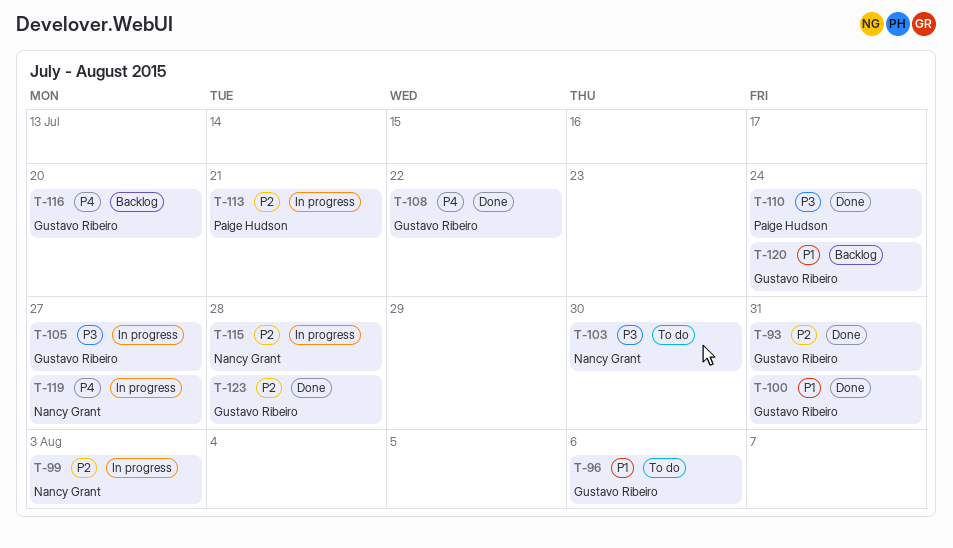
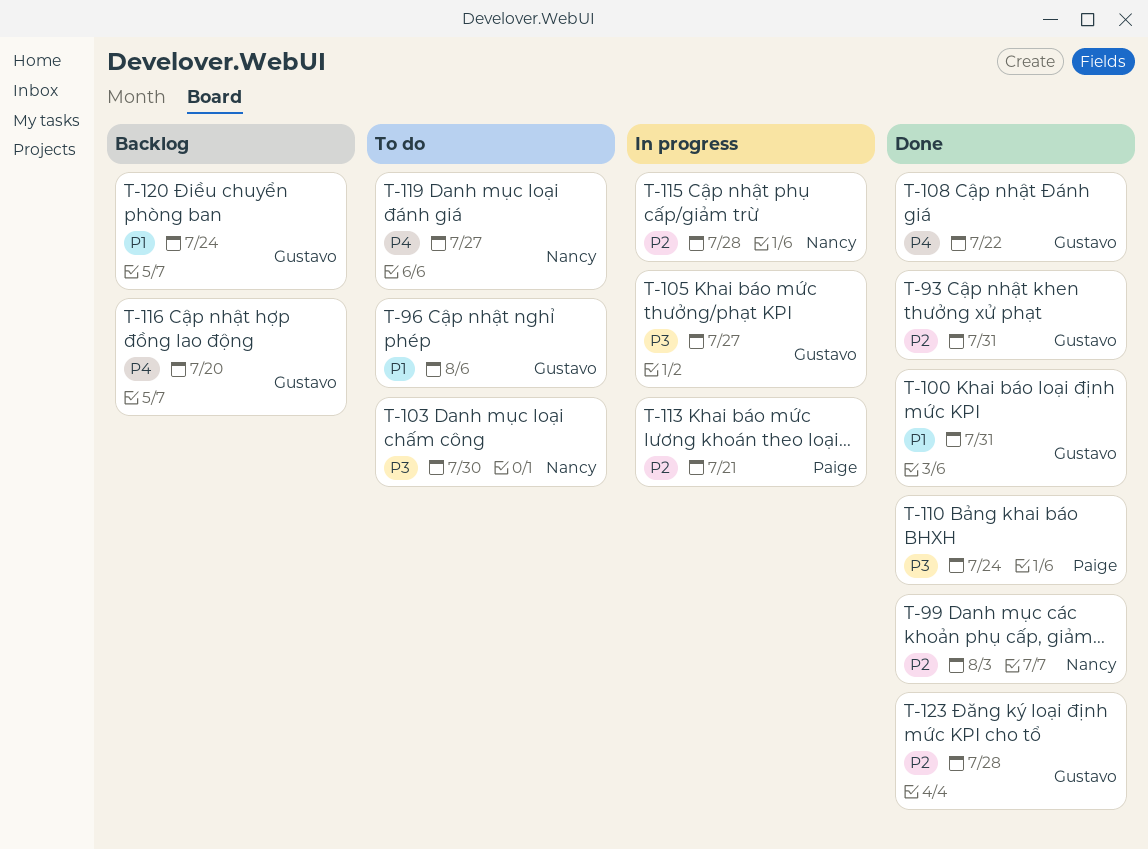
T-99, status: In progress -> Done
T-119, status: In progress -> To do

